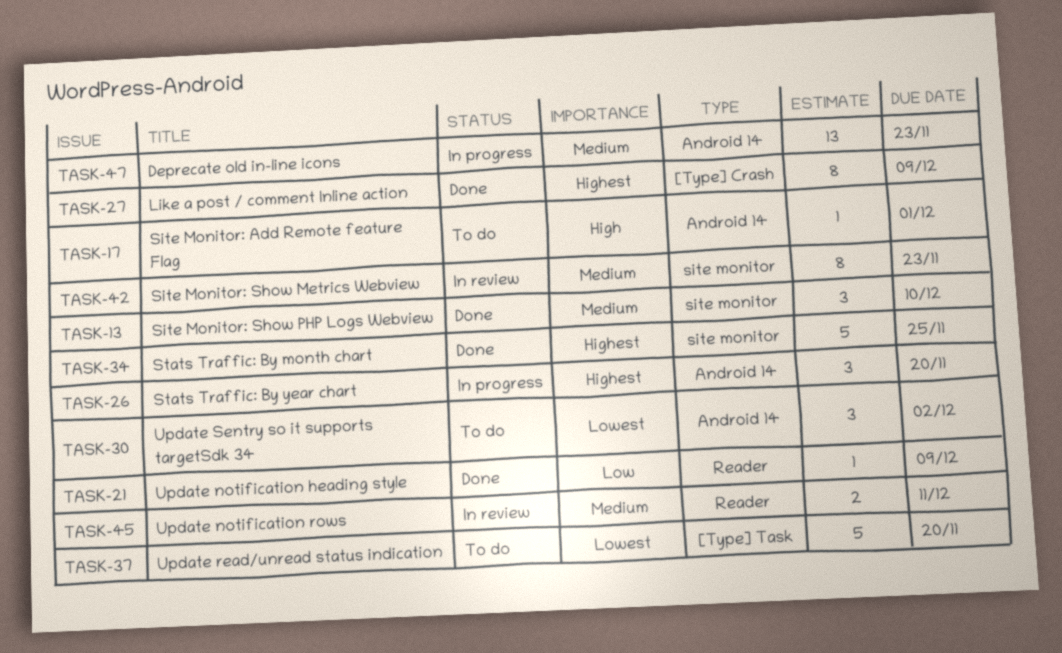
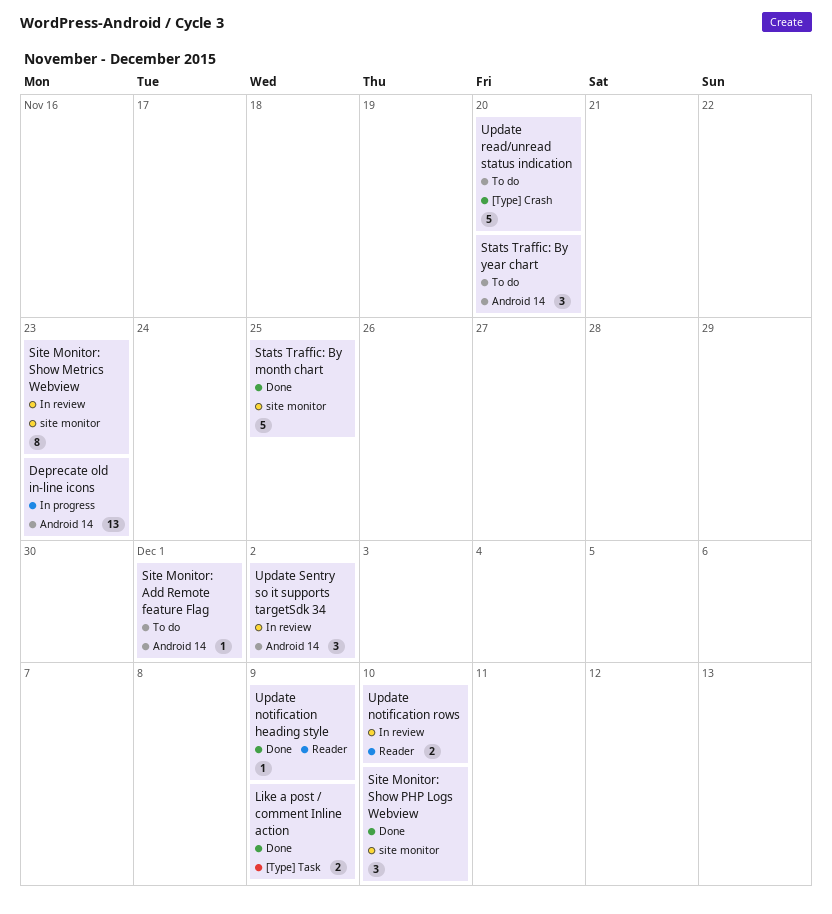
Like a post / comment Inline action, label: [Type] Crash -> [Type] Task
Like a post / comment Inline action, estimate: 8 -> 2
Stats Traffic: By year chart, status: In progress -> To do
Update notification rows, due: Dec 11 -> Dec 10
Update read/unread status indication, label: [Type] Task -> [Type] Crash
Update Sentry so it supports targetSdk 34, status: To do -> In review

